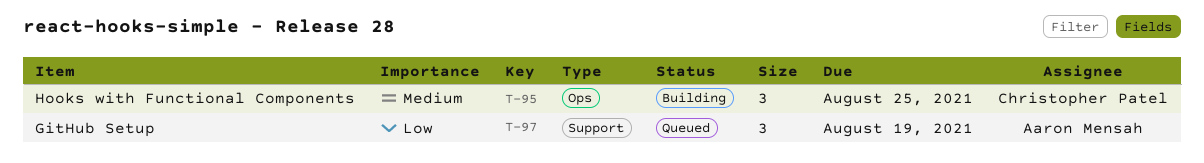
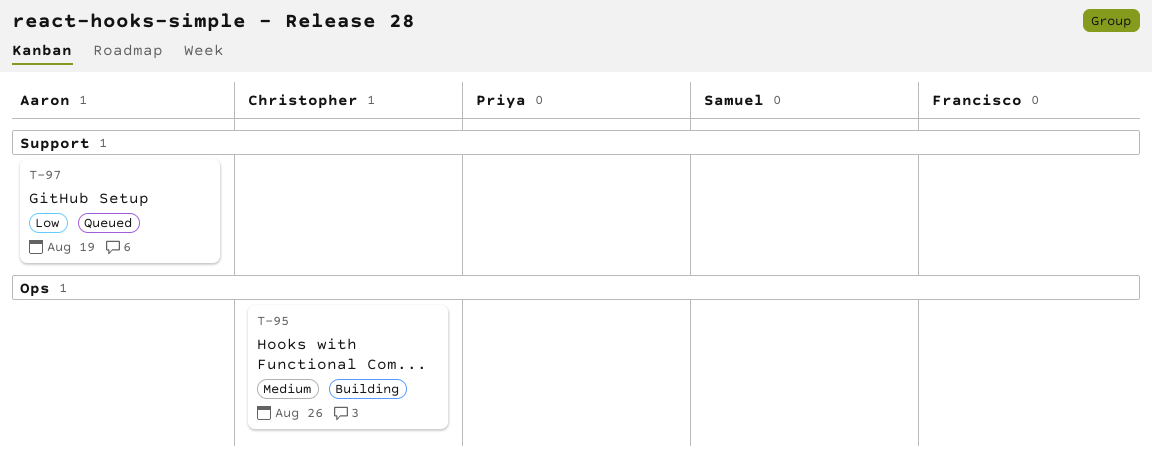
T-95, due: Aug 25 -> Aug 26

